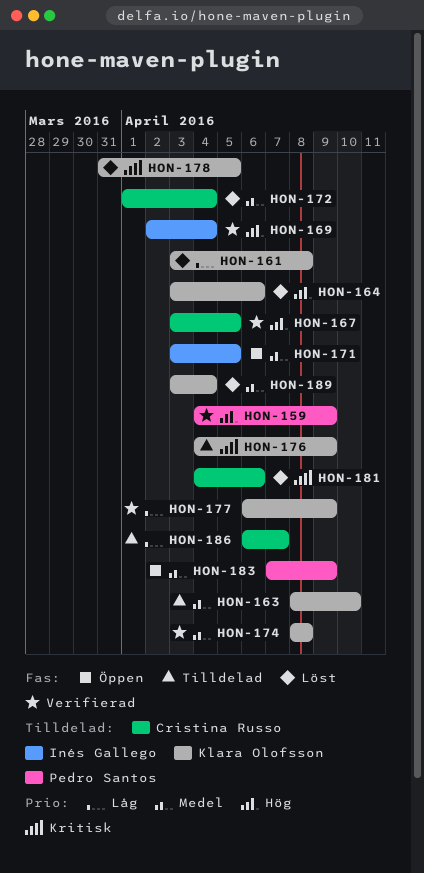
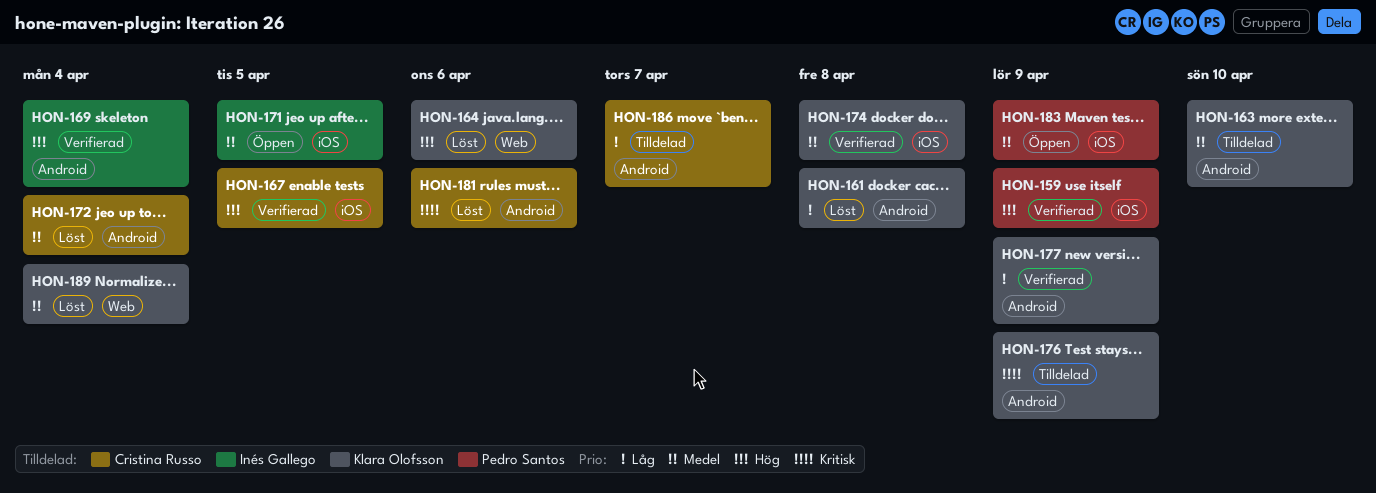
HON-178: present -> none

